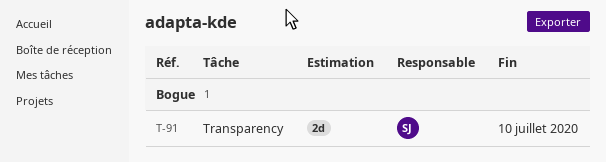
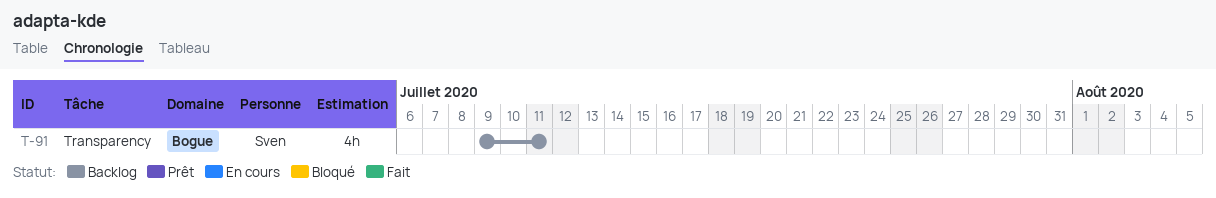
T-91, estimate: 2d -> 4h
T-91, due: Jul 10 -> Jul 11

